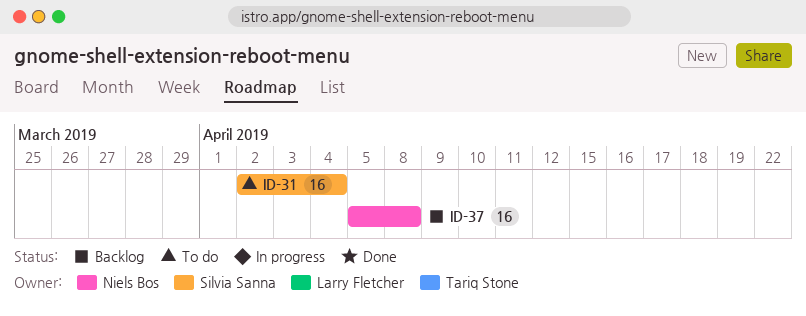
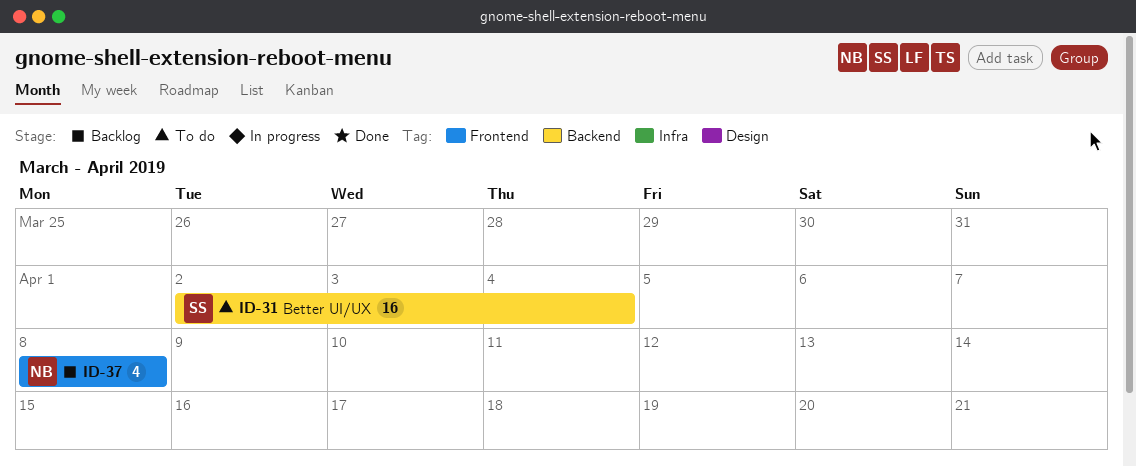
ID-37, estimate: 16 -> 4
ID-37, start: Apr 5 -> Apr 8

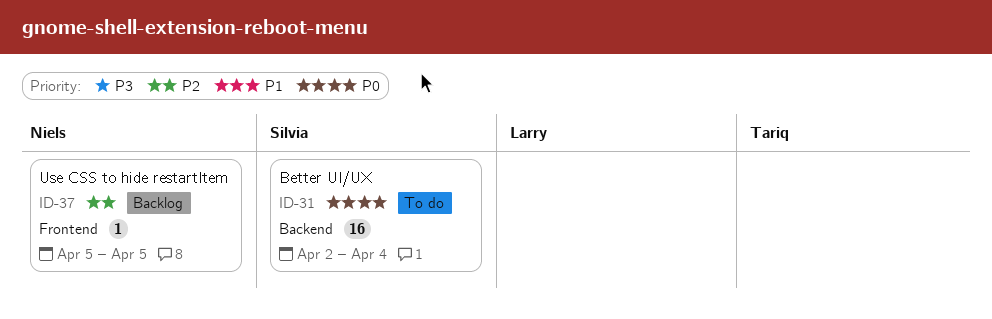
ID-37, estimate: 4 -> 1
ID-37, start: Apr 8 -> Apr 5
ID-37, due: Apr 8 -> Apr 5

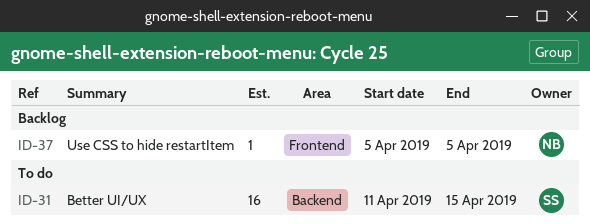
ID-31, start: Apr 2 -> Apr 11
ID-31, due: Apr 4 -> Apr 15

